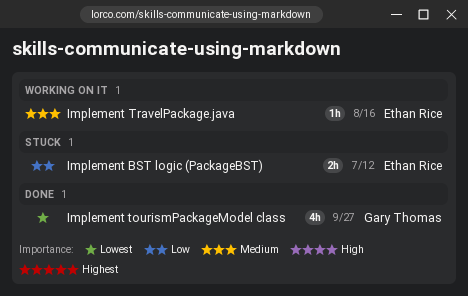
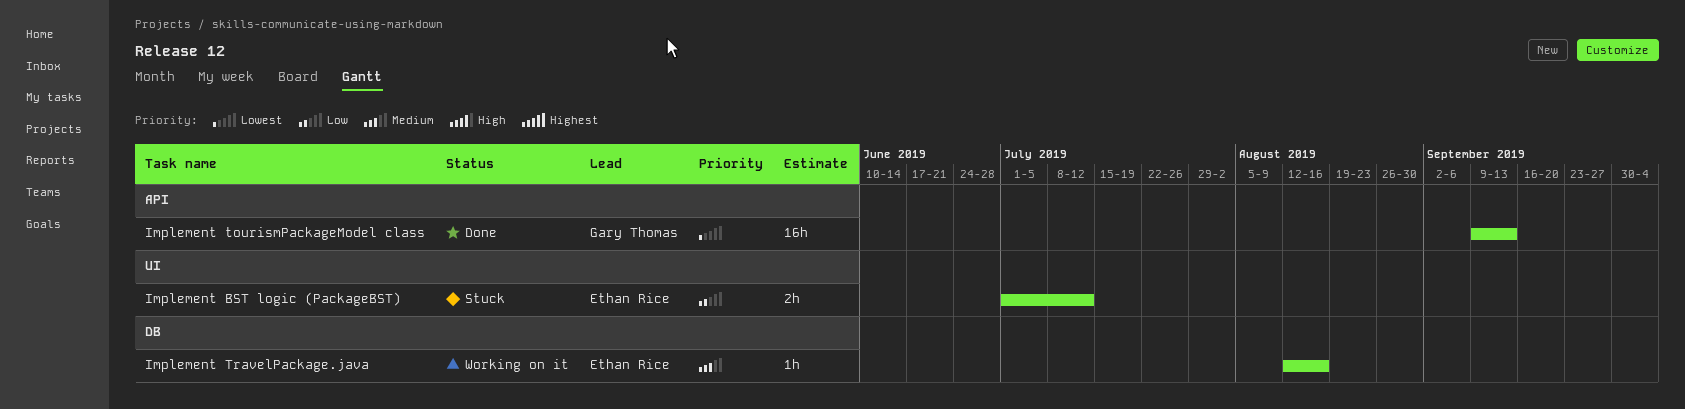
Implement tourismPackageModel class, estimate: 4h -> 16h
Implement tourismPackageModel class, due: Sep 27 -> Sep 13

